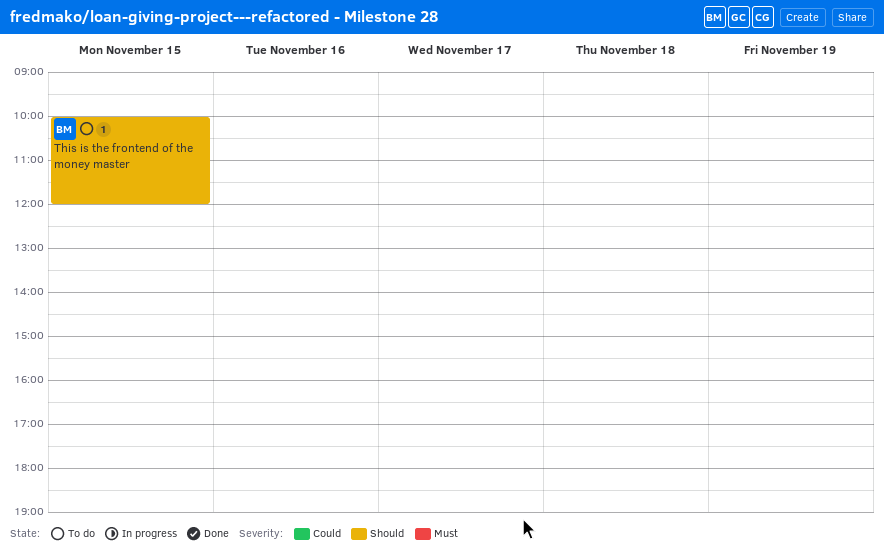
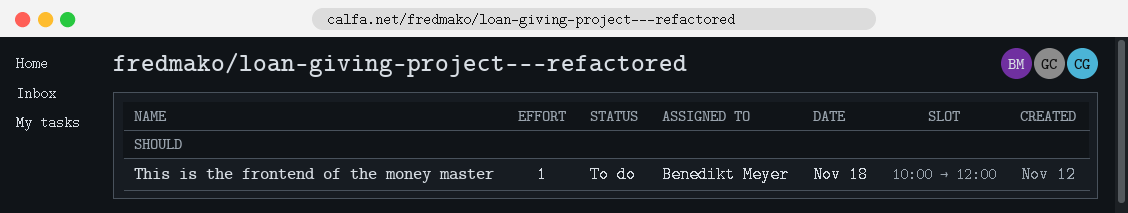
This is the frontend of the money master, day: Nov 15 -> Nov 18

